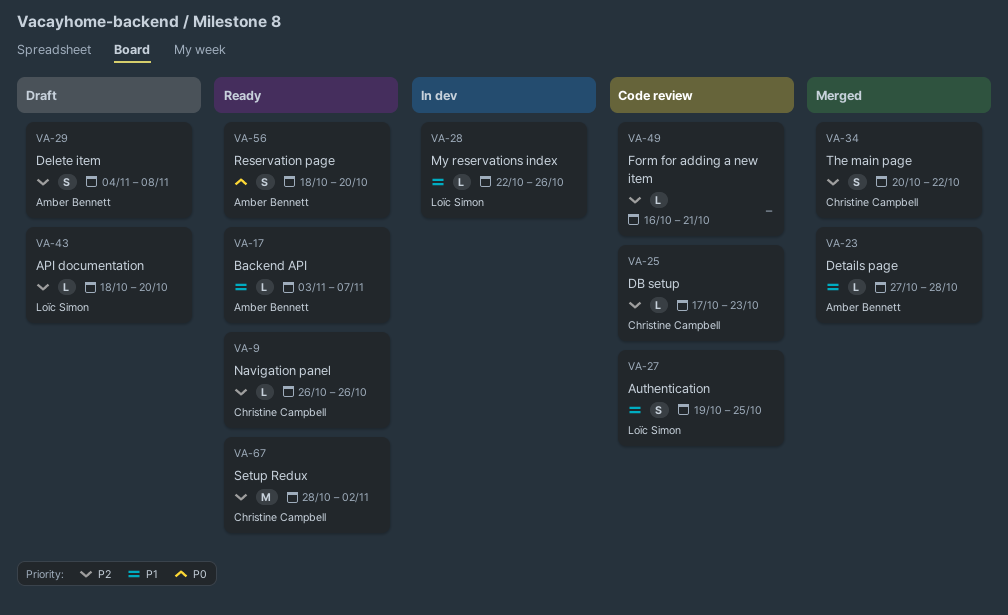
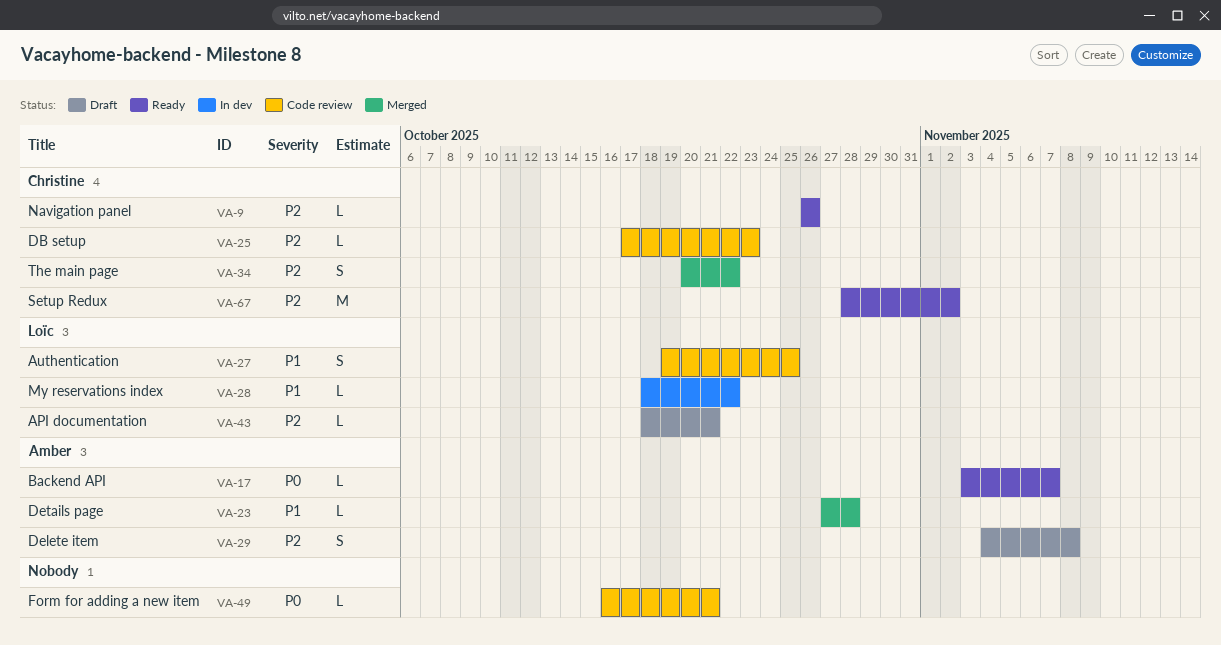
VA-17, priority: P1 -> P0
VA-28, start: Oct 22 -> Oct 18
VA-28, due: Oct 26 -> Oct 22
VA-43, due: Oct 20 -> Oct 21
VA-49, priority: P2 -> P0
VA-56: present -> none

